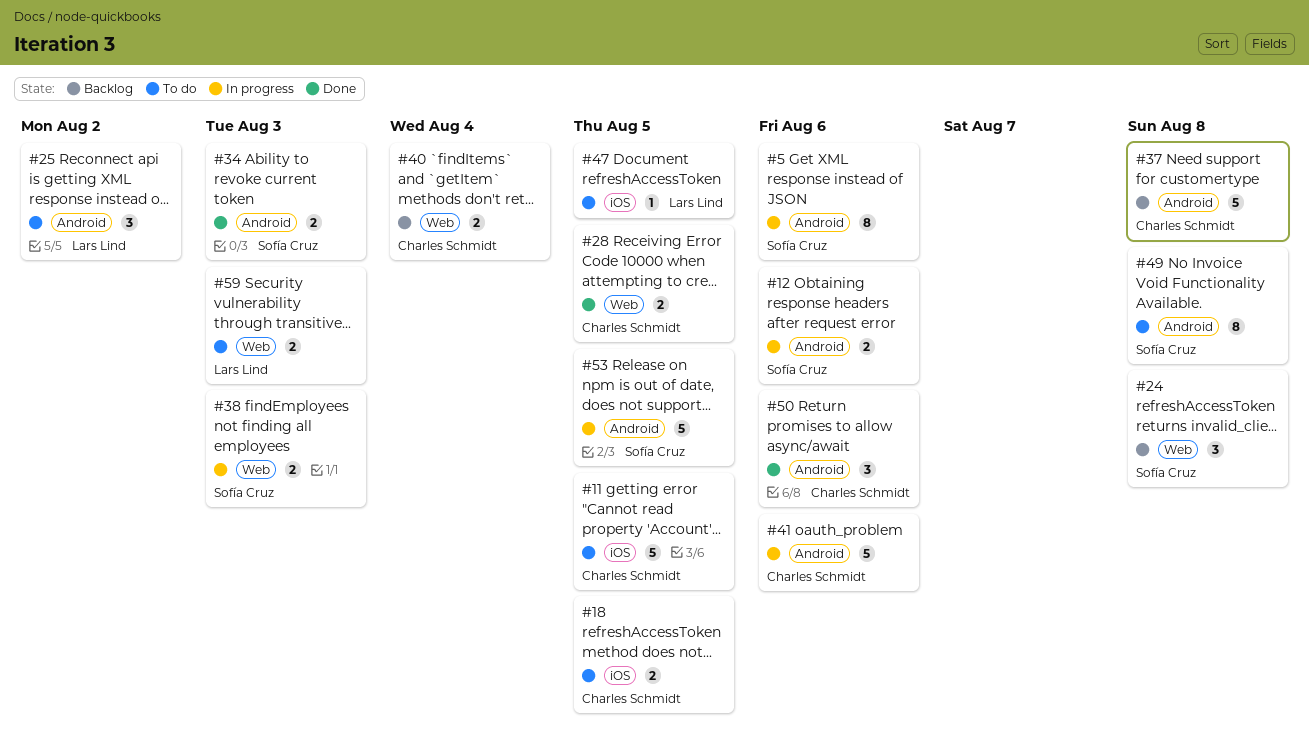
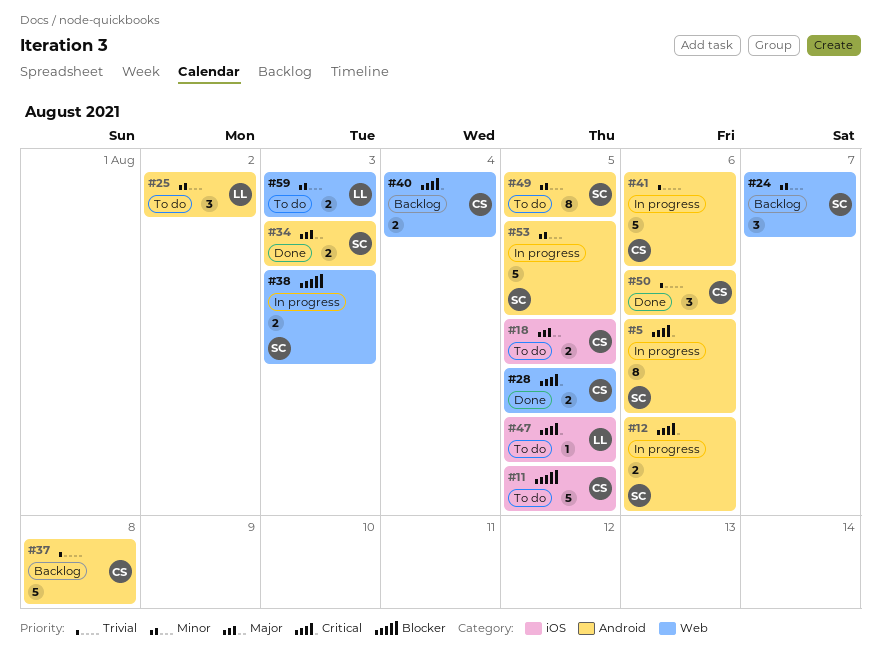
#24, due: Aug 8 -> Aug 7
#49, due: Aug 8 -> Aug 5

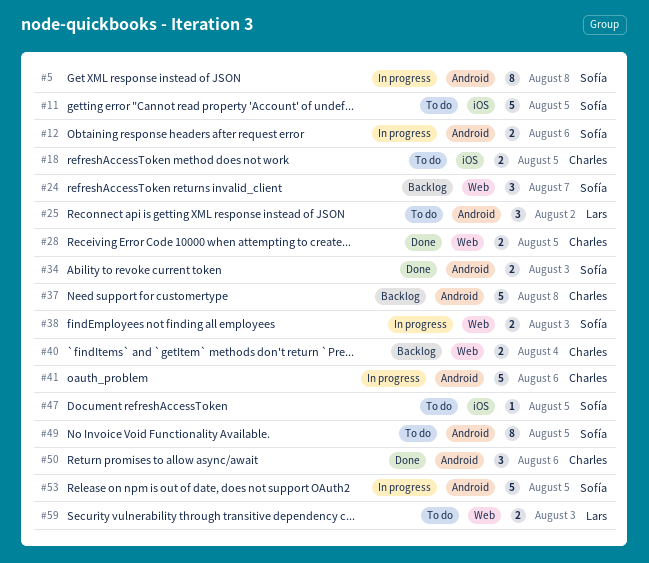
#5, due: Aug 6 -> Aug 8
#11, owner: Charles -> Sofía
#47, owner: Lars -> Sofía

